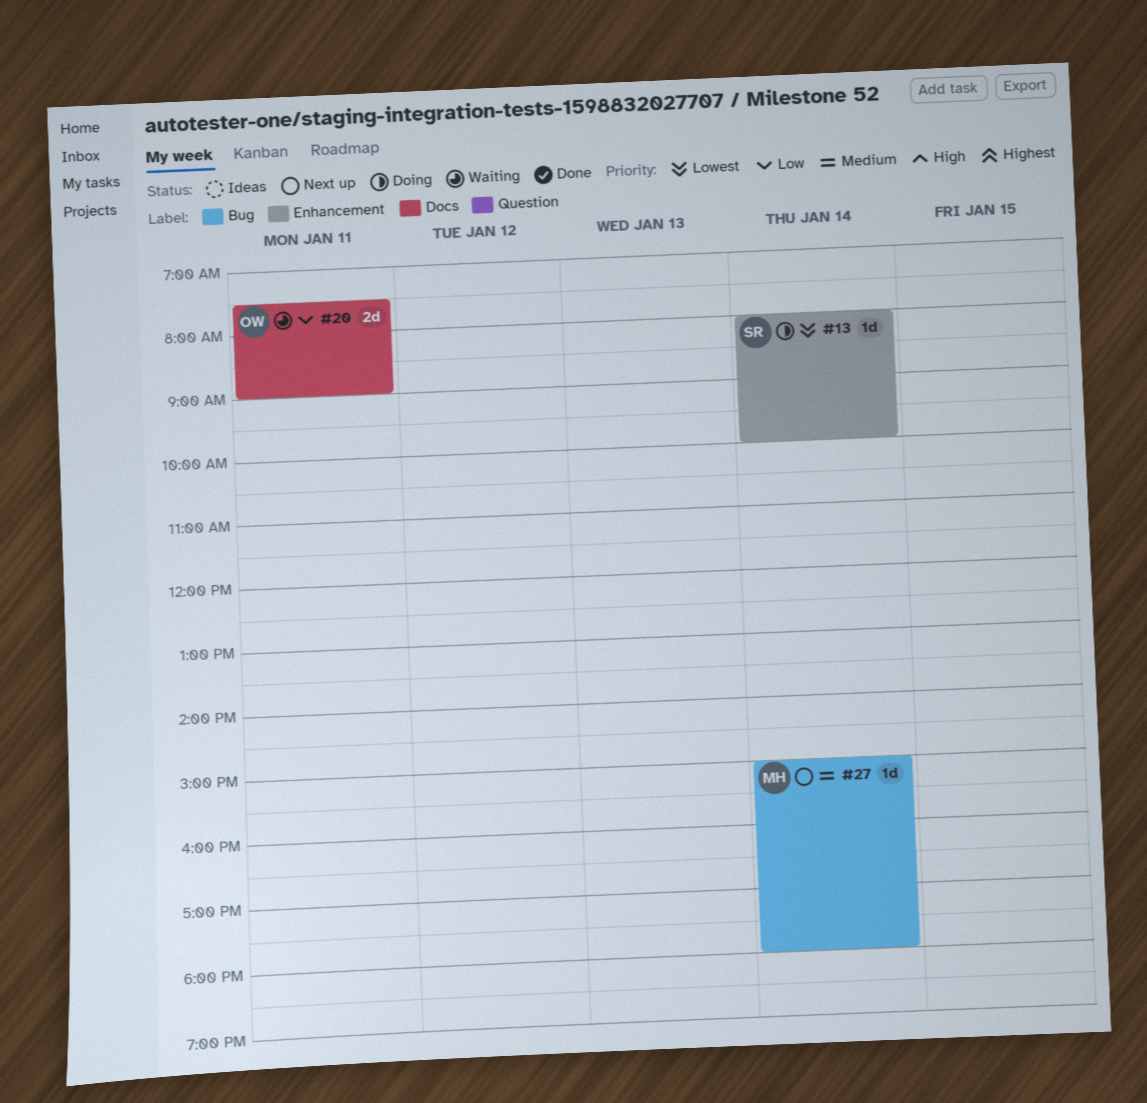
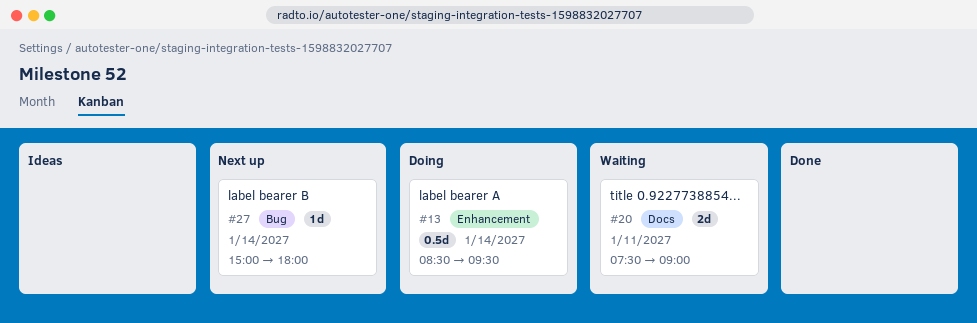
#13, estimate: 1d -> 0.5d
#13, begins: 08:00 -> 08:30
#13, ends: 10:00 -> 09:30

